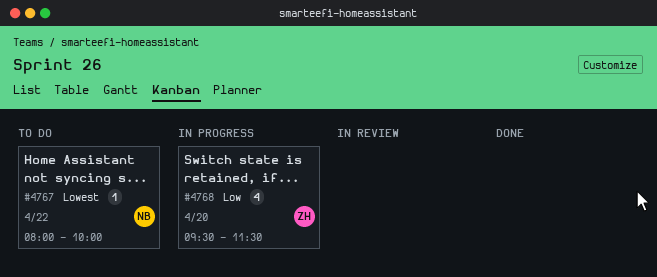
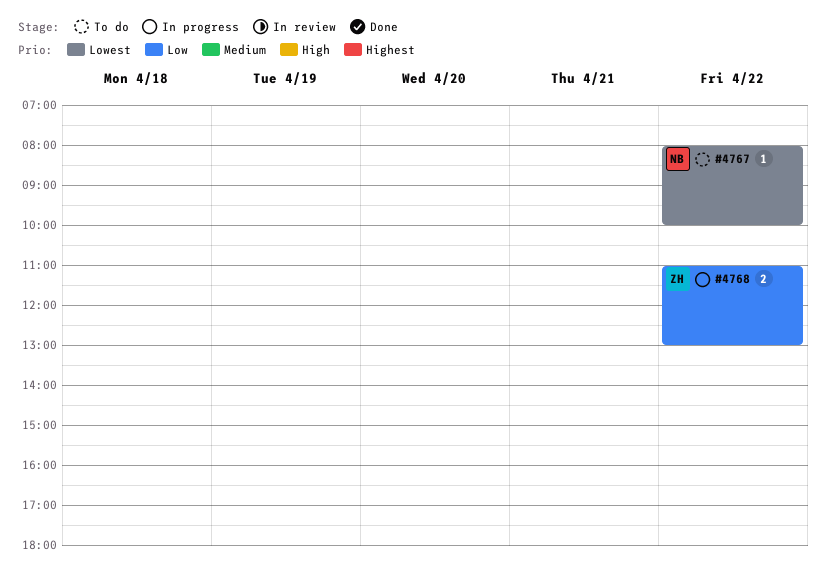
#4768, estimate: 4 -> 2
#4768, day: Apr 20 -> Apr 22
#4768, begins: 09:30 -> 11:00
#4768, ends: 11:30 -> 13:00

